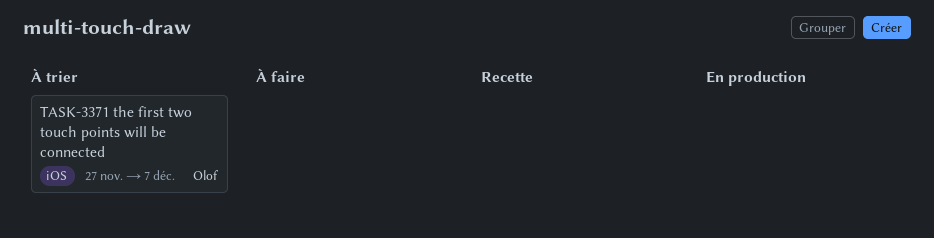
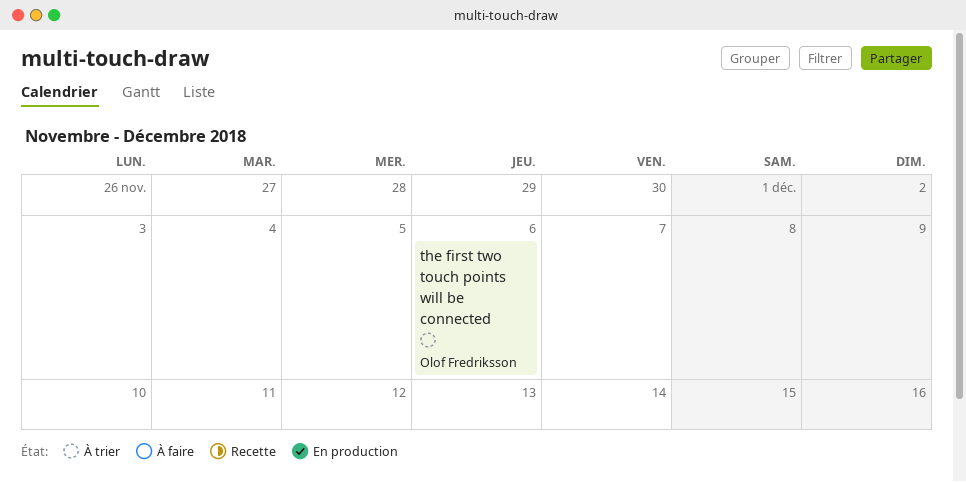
the first two touch points will be connected, due: Dec 7 -> Dec 6

